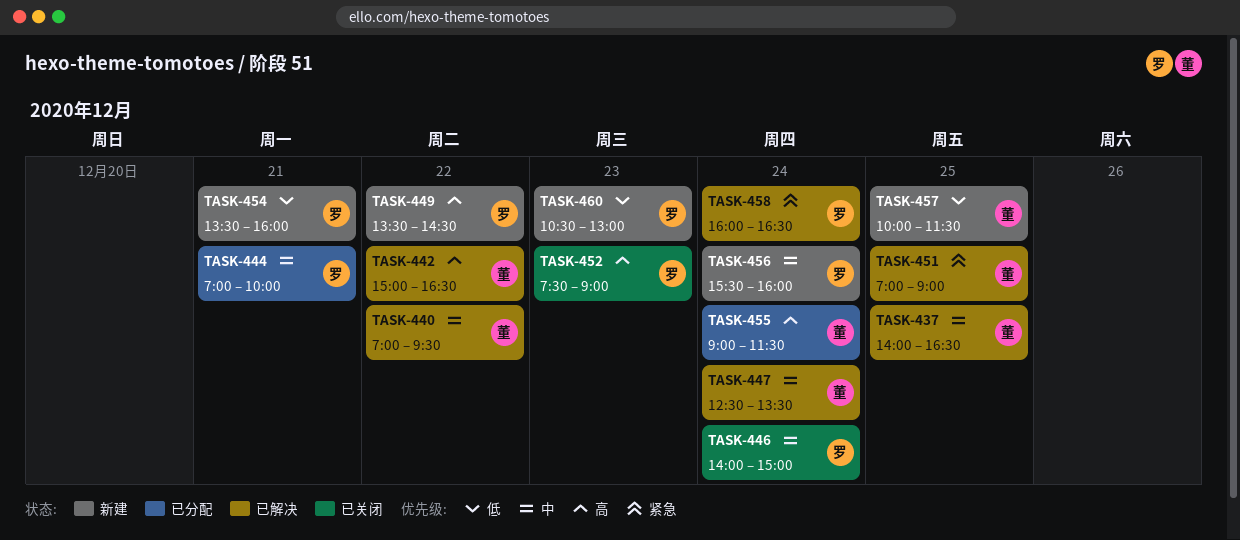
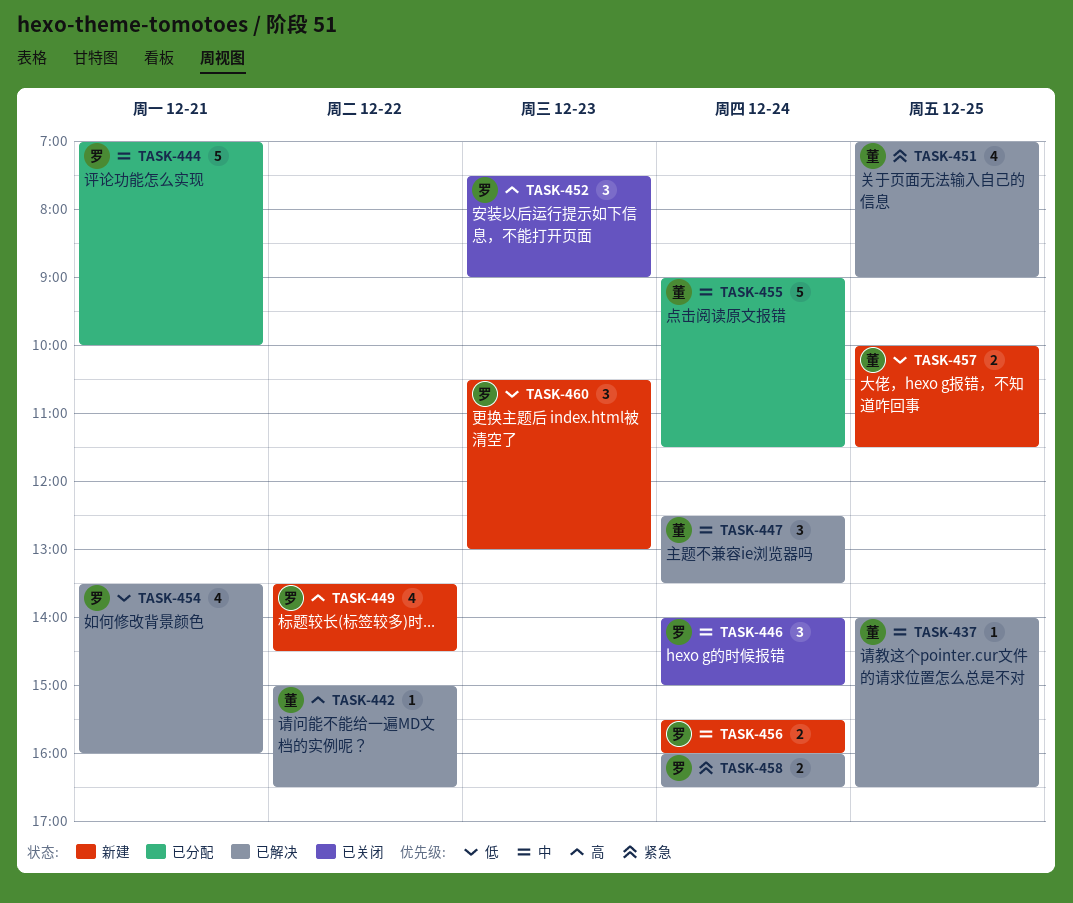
TASK-440: present -> none
TASK-454, status: 新建 -> 已解决
TASK-455, priority: 高 -> 中

